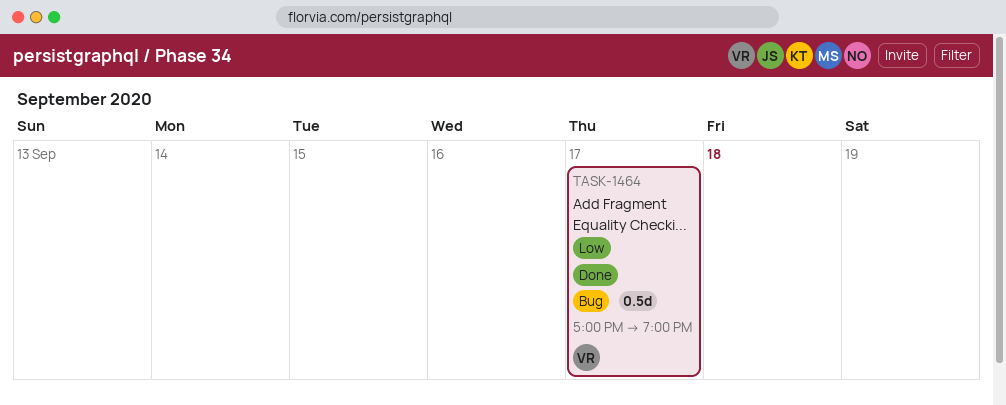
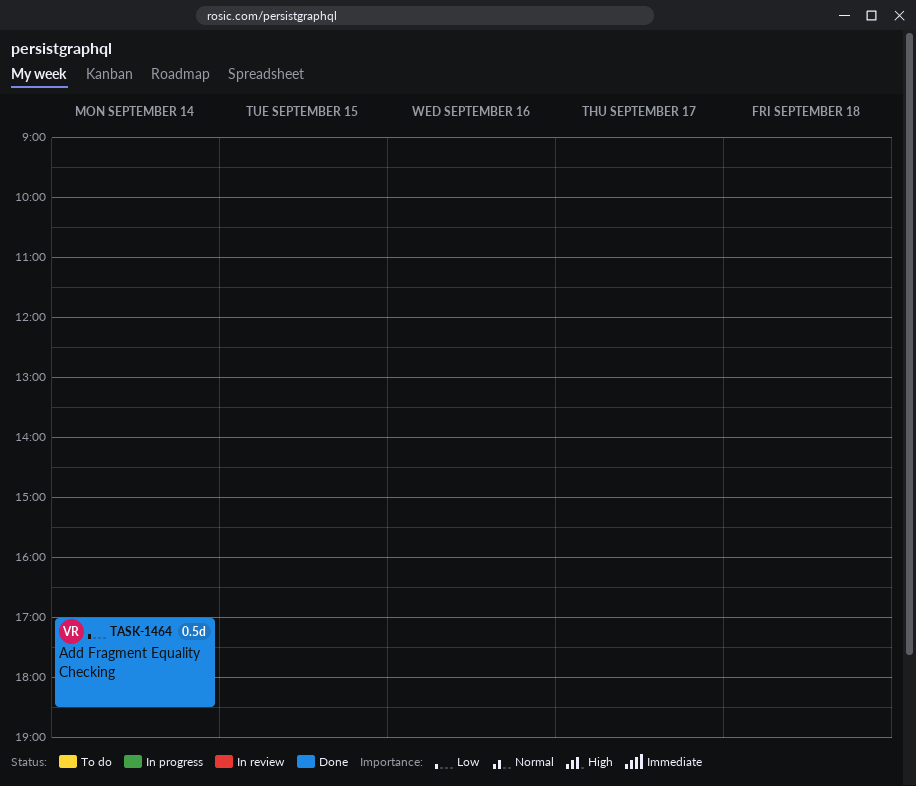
TASK-1464, day: Sep 17 -> Sep 14
TASK-1464, ends: 19:00 -> 18:30

